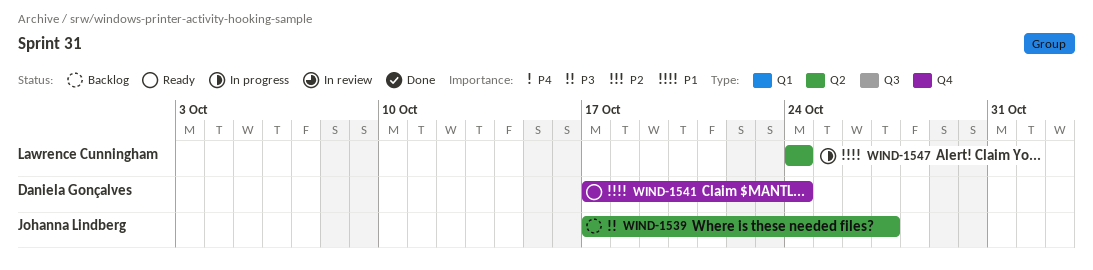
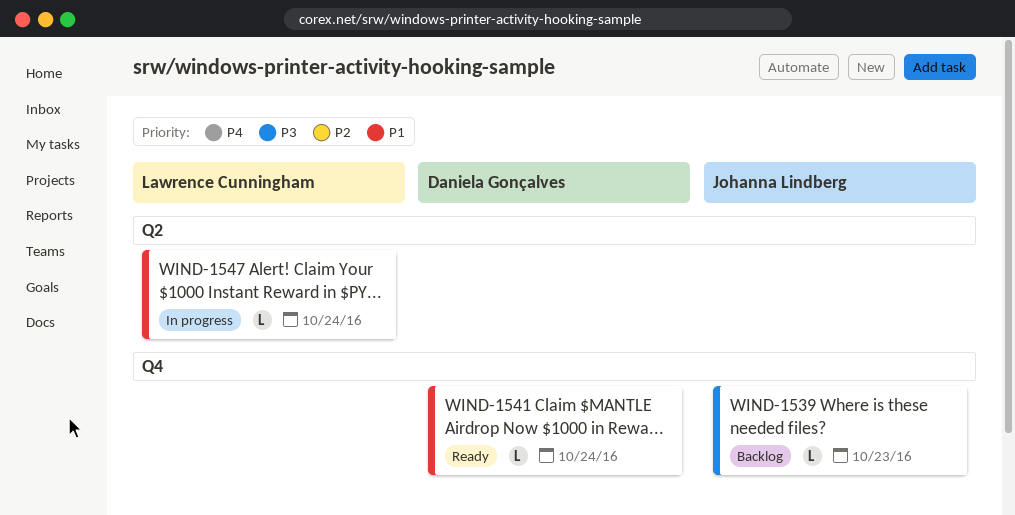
WIND-1539, label: Q2 -> Q4
WIND-1539, due: Oct 27 -> Oct 23

